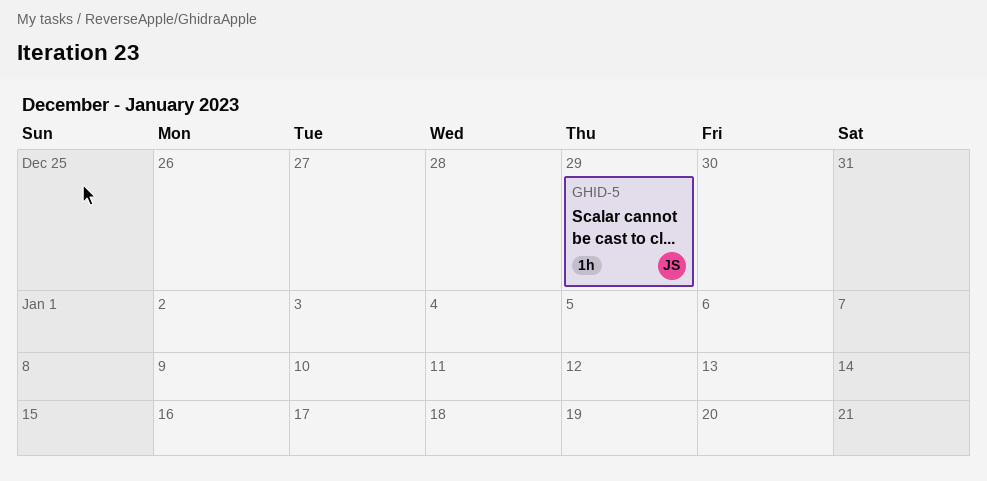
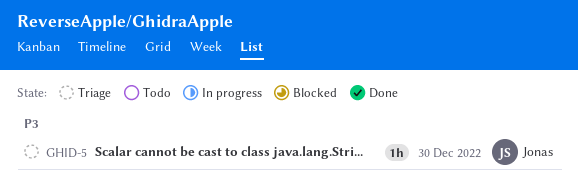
GHID-5, due: Dec 29 -> Dec 30

